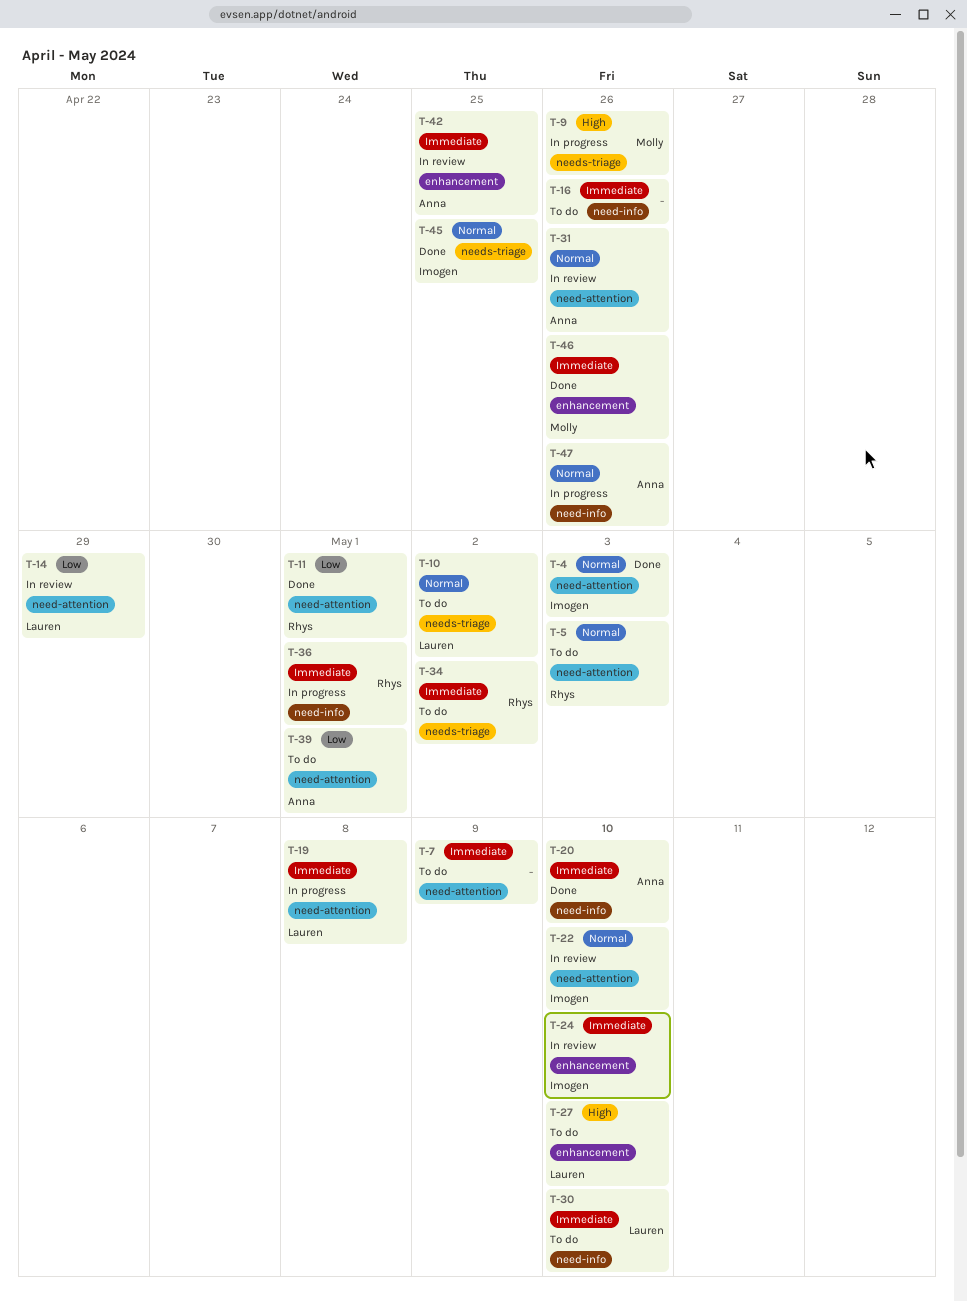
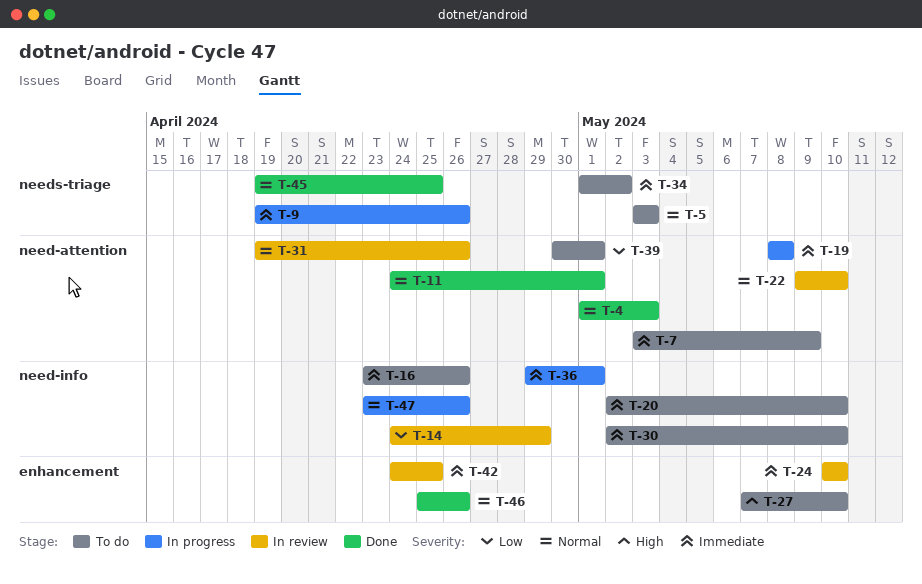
T-5, label: need-attention -> needs-triage
T-9, priority: High -> Immediate
T-10: present -> none
T-11, priority: Low -> Normal
T-14, label: need-attention -> need-info
T-20, status: Done -> To do
T-46, priority: Immediate -> Normal

